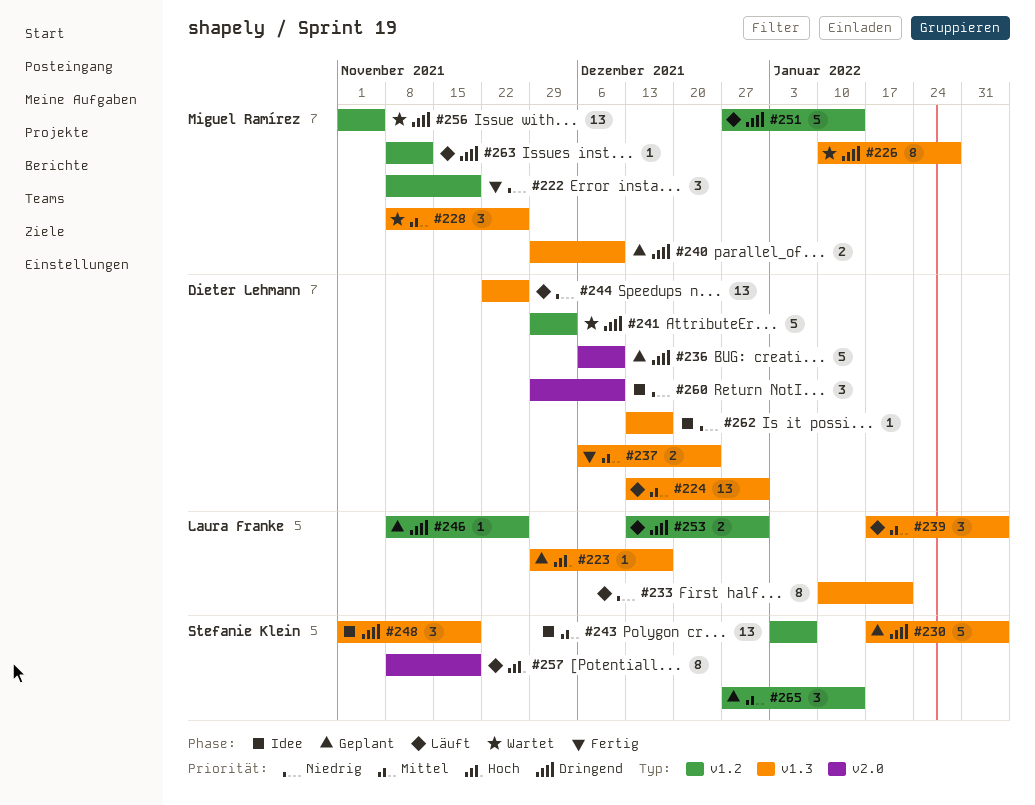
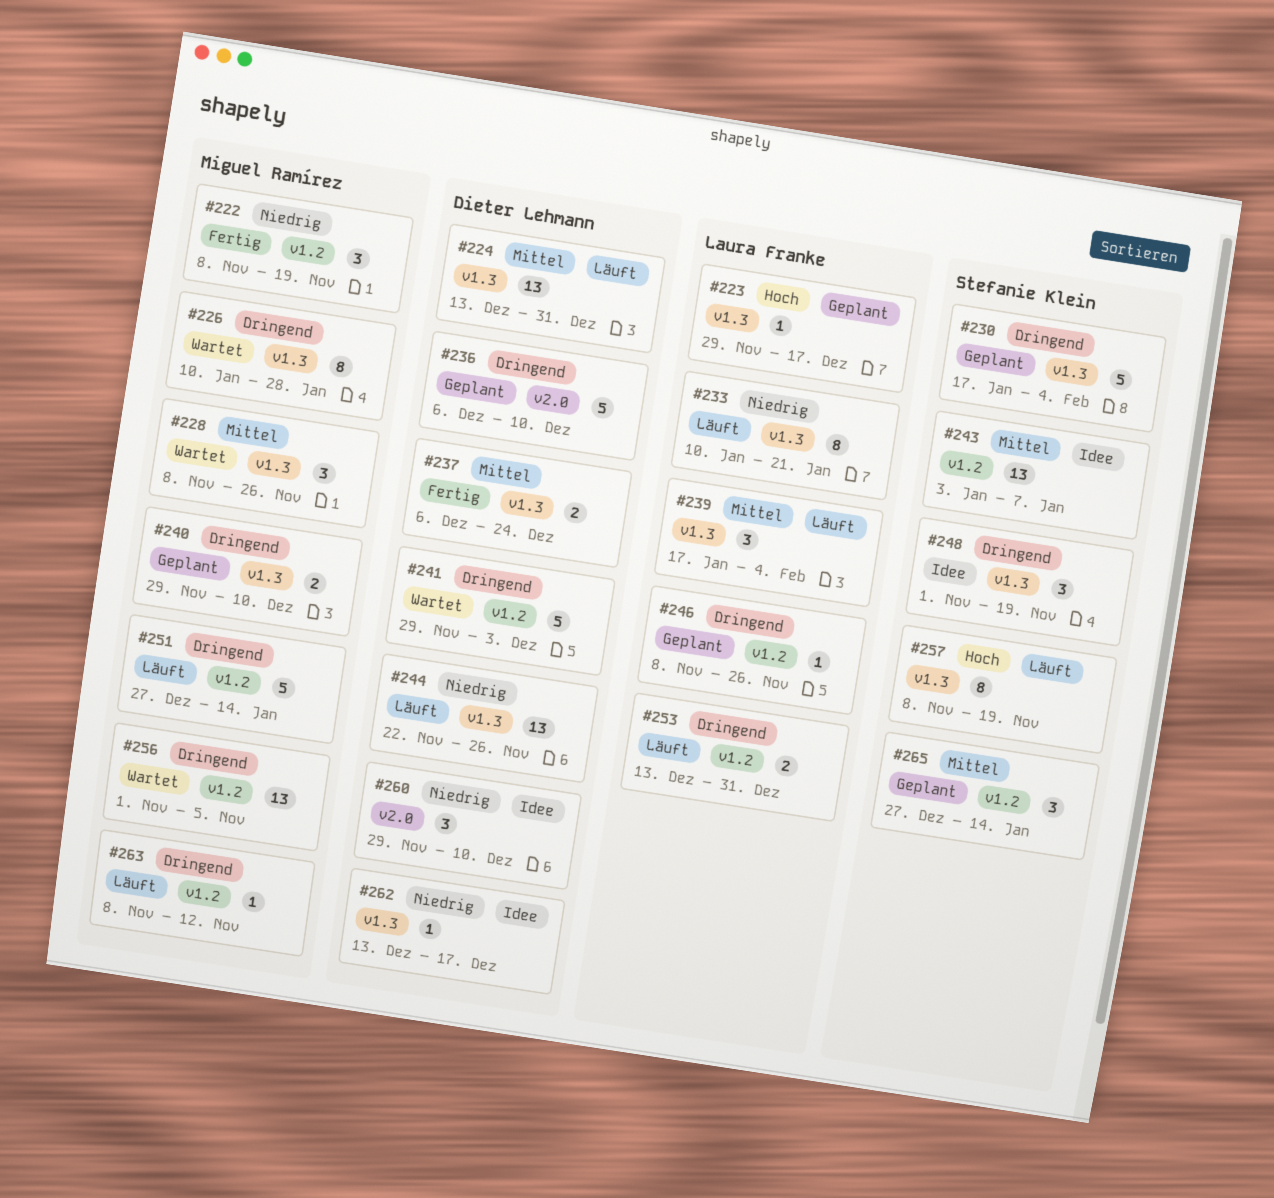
#257, label: v2.0 -> v1.3

